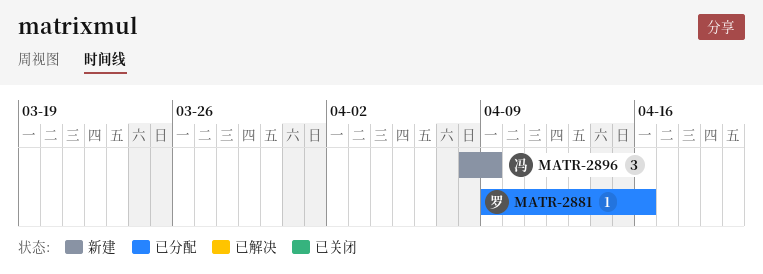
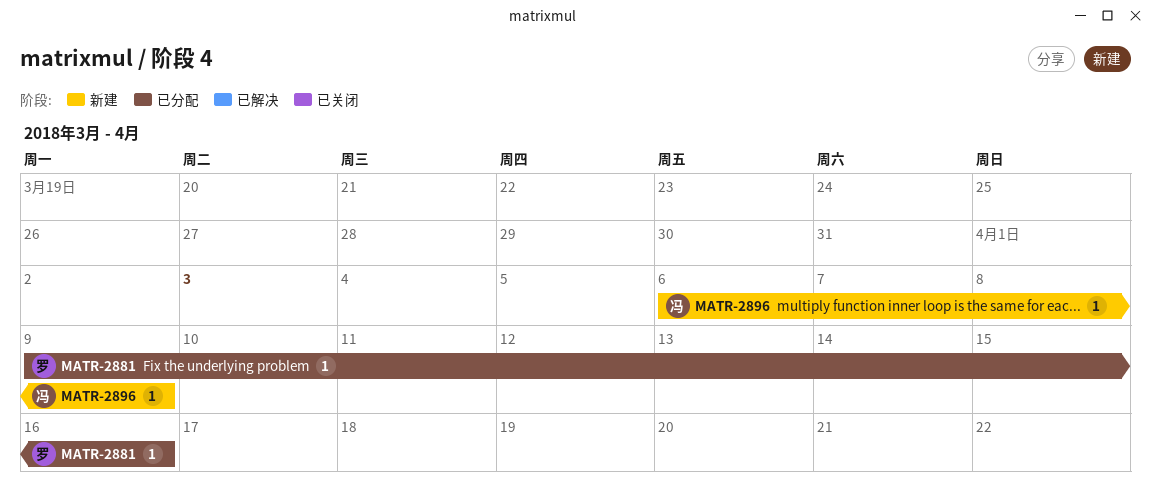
MATR-2896, estimate: 3 -> 1
MATR-2896, start: Apr 8 -> Apr 6

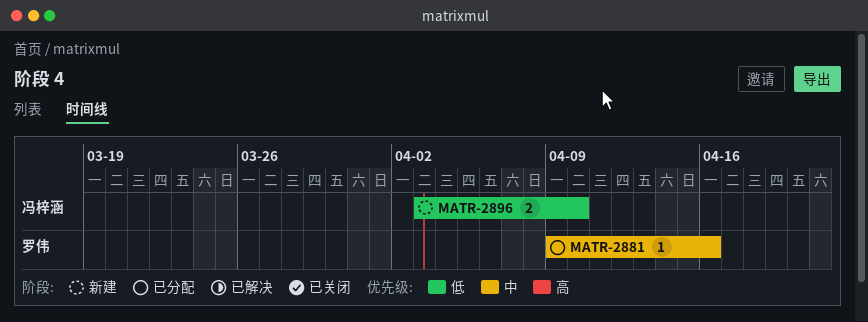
MATR-2896, estimate: 1 -> 2
MATR-2896, start: Apr 6 -> Apr 3
MATR-2896, due: Apr 9 -> Apr 10

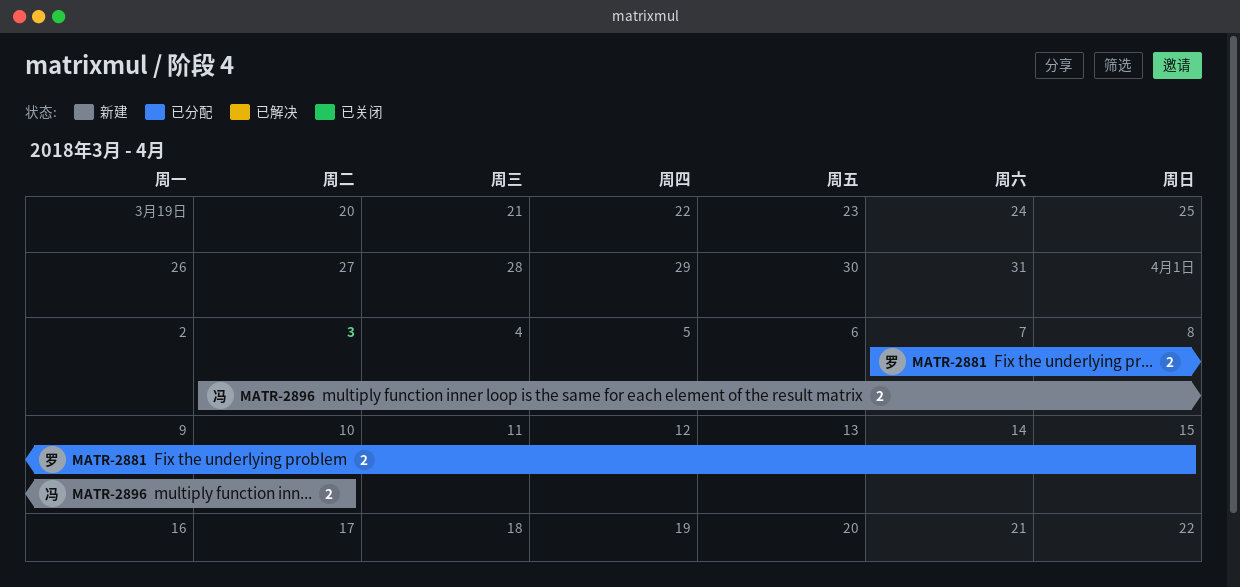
MATR-2881, estimate: 1 -> 2
MATR-2881, start: Apr 9 -> Apr 7
MATR-2881, due: Apr 16 -> Apr 15

